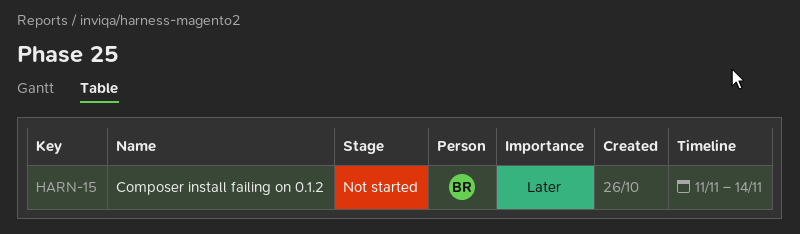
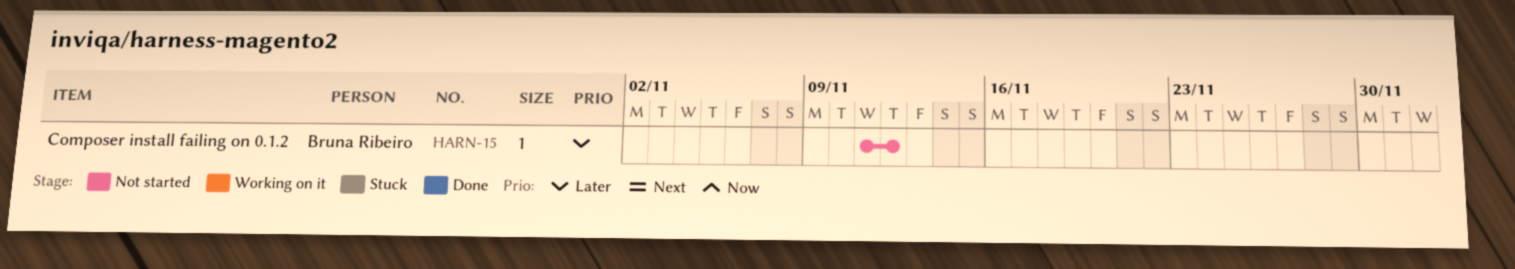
HARN-15, due: Nov 14 -> Nov 12

